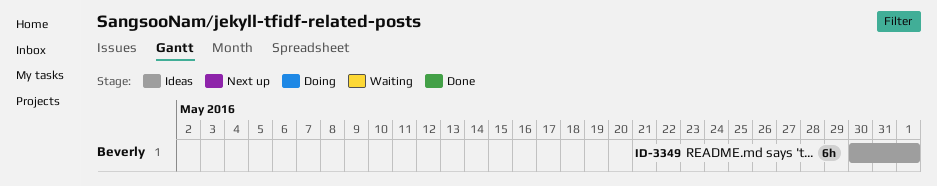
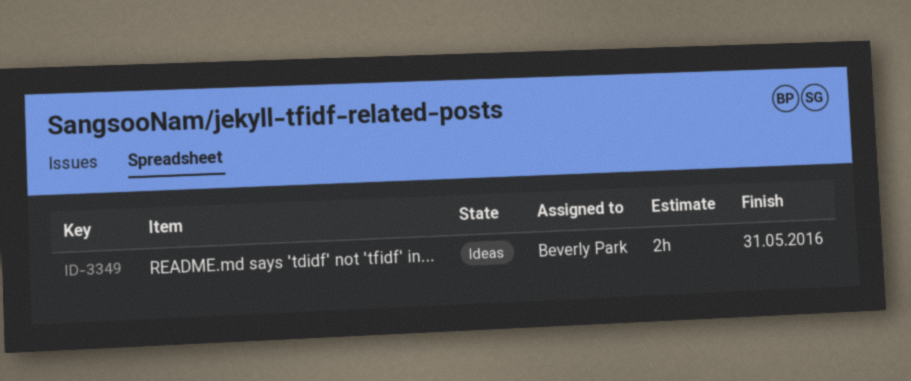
ID-3349, estimate: 6h -> 2h
ID-3349, due: Jun 1 -> May 31

